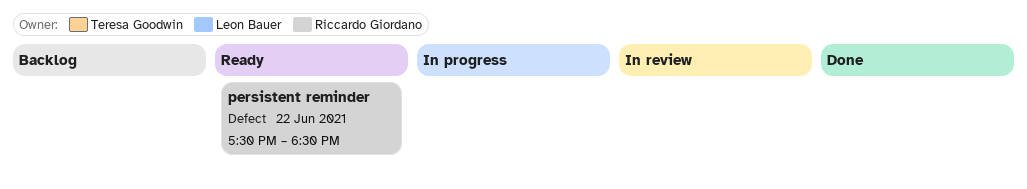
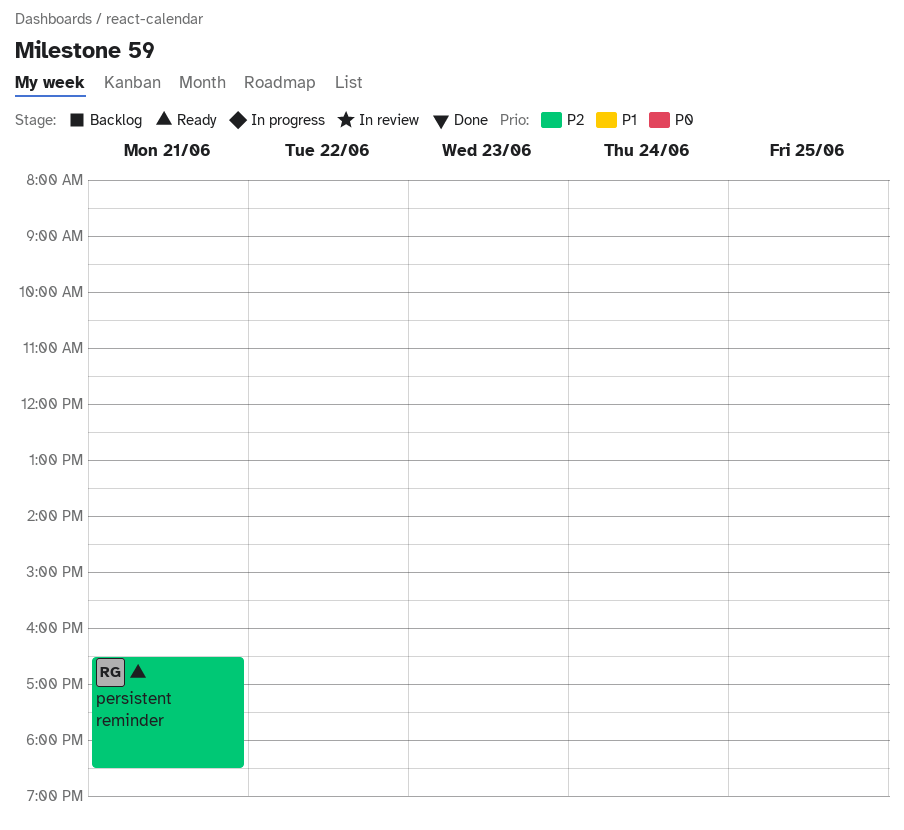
persistent reminder, day: Jun 22 -> Jun 21
persistent reminder, begins: 17:30 -> 16:30

